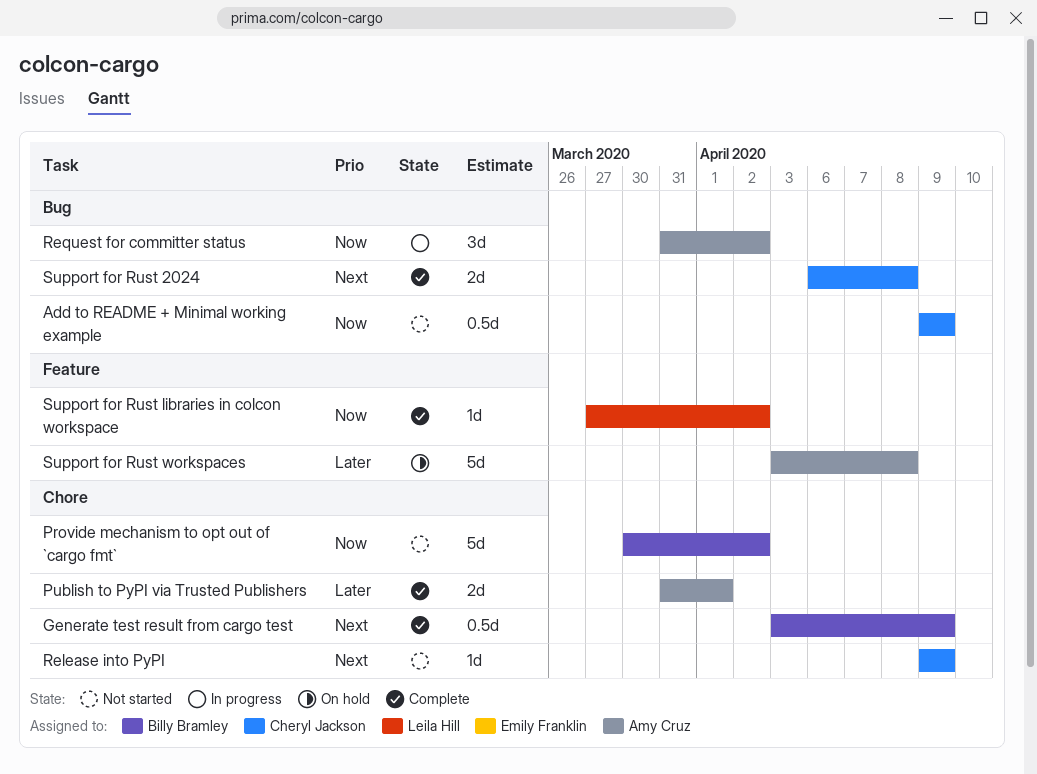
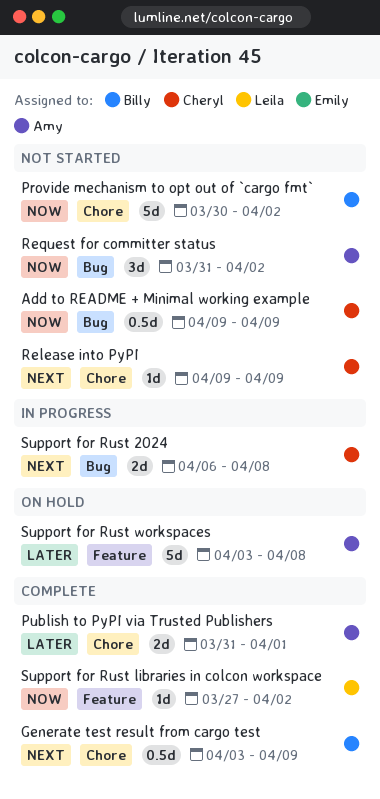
Request for committer status, status: In progress -> Not started
Support for Rust 2024, status: Complete -> In progress

